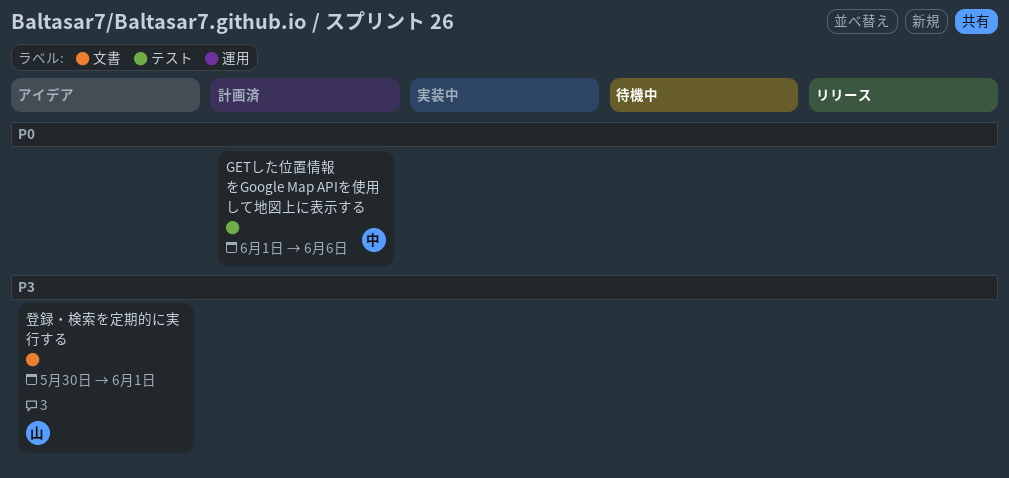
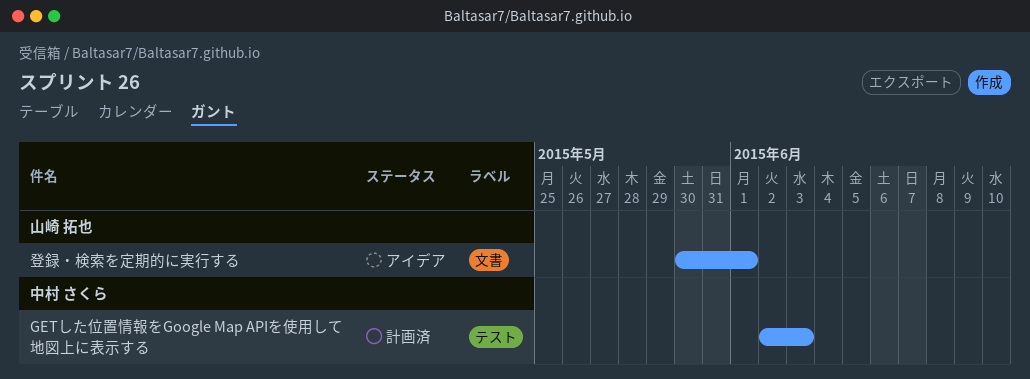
GETした位置情報をGoogle Map APIを使用して地図上に表示する, start: Jun 1 -> Jun 2
GETした位置情報をGoogle Map APIを使用して地図上に表示する, due: Jun 6 -> Jun 3

